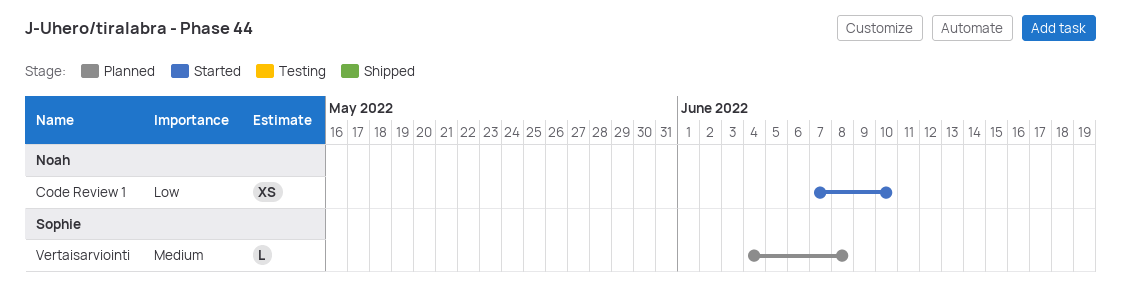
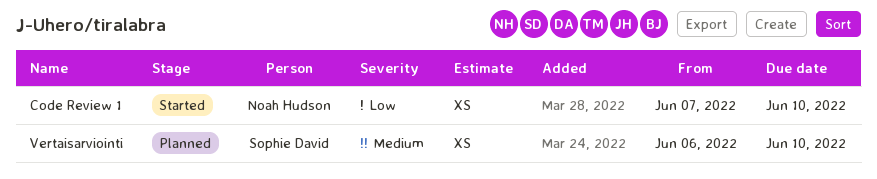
Vertaisarviointi, estimate: L -> XS
Vertaisarviointi, start: Jun 4 -> Jun 6
Vertaisarviointi, due: Jun 8 -> Jun 10

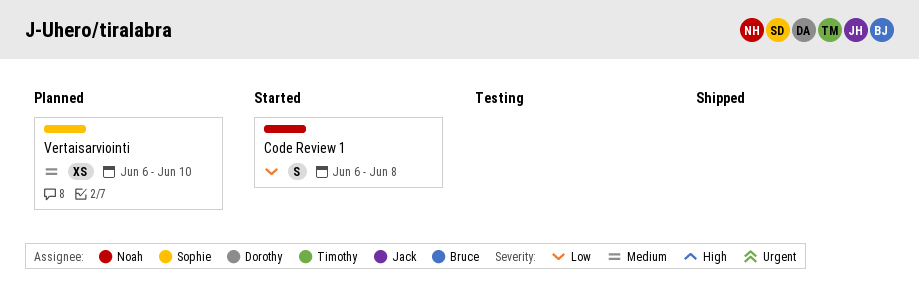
Code Review 1, estimate: XS -> S
Code Review 1, start: Jun 7 -> Jun 6
Code Review 1, due: Jun 10 -> Jun 8

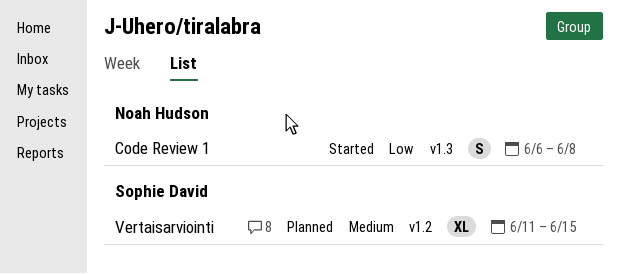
Vertaisarviointi, estimate: XS -> XL
Vertaisarviointi, start: Jun 6 -> Jun 11
Vertaisarviointi, due: Jun 10 -> Jun 15

